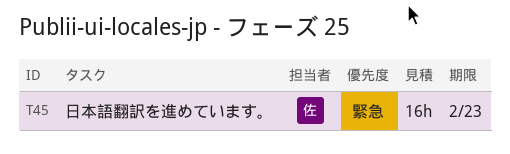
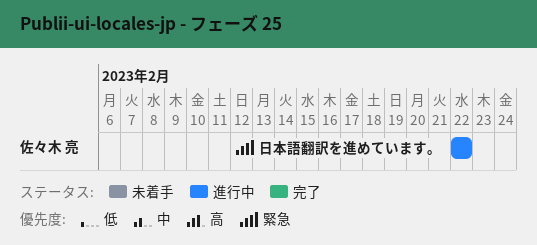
日本語翻訳を進めています。, due: Feb 23 -> Feb 22

